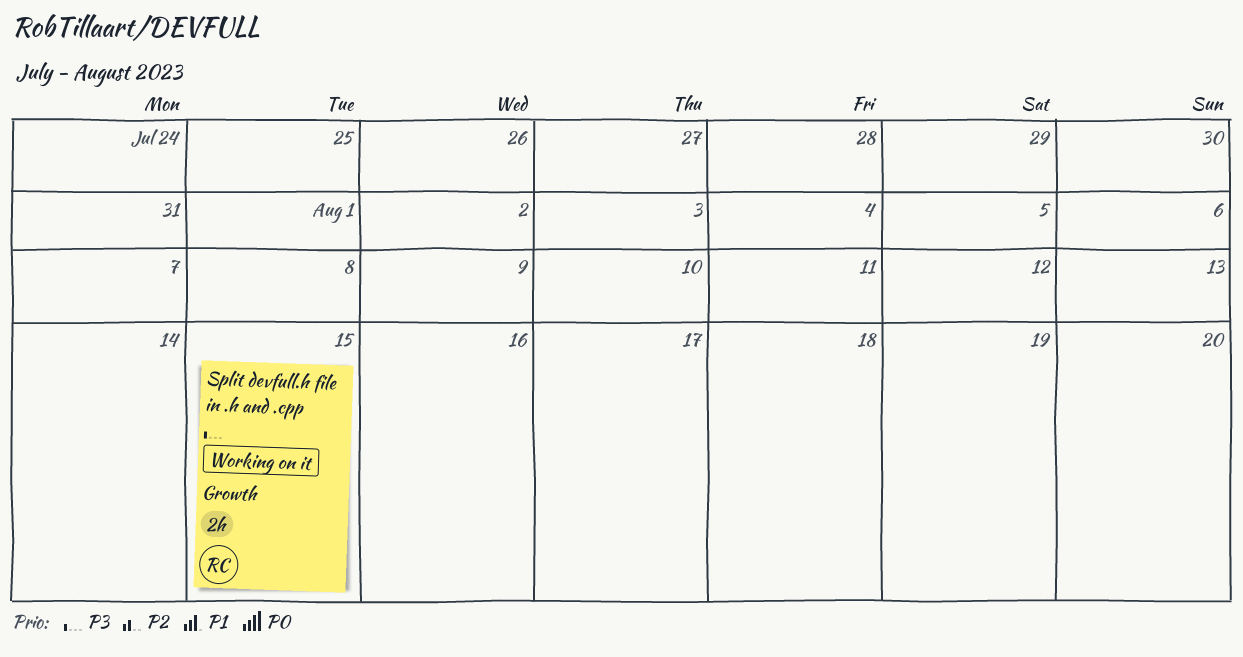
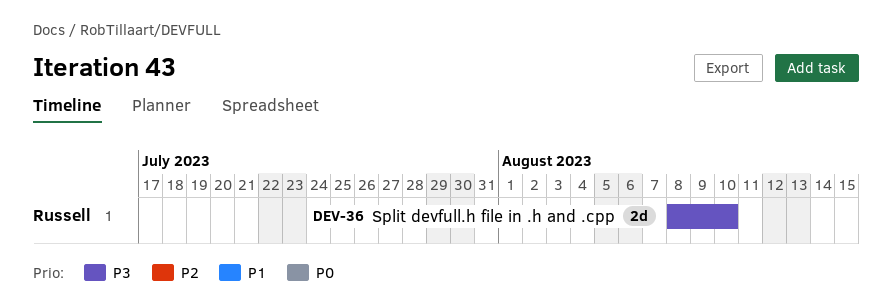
Split devfull.h file in .h and .cpp, estimate: 2h -> 2d
Split devfull.h file in .h and .cpp, due: Aug 15 -> Aug 10

